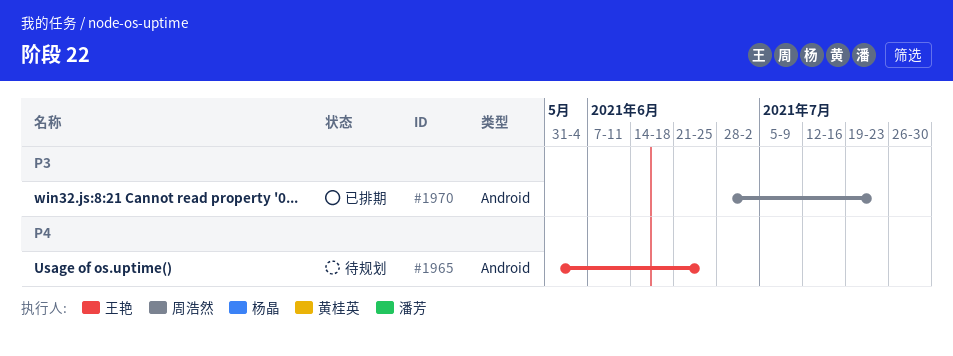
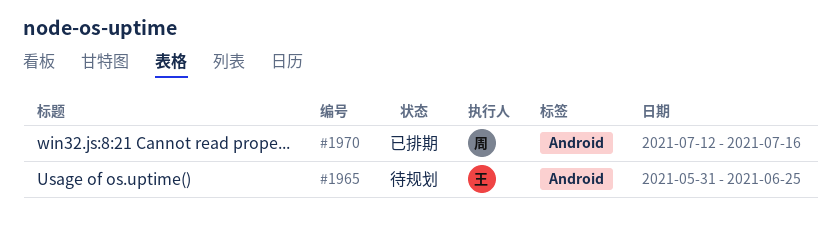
#1970, start: Jun 28 -> Jul 12
#1970, due: Jul 23 -> Jul 16

